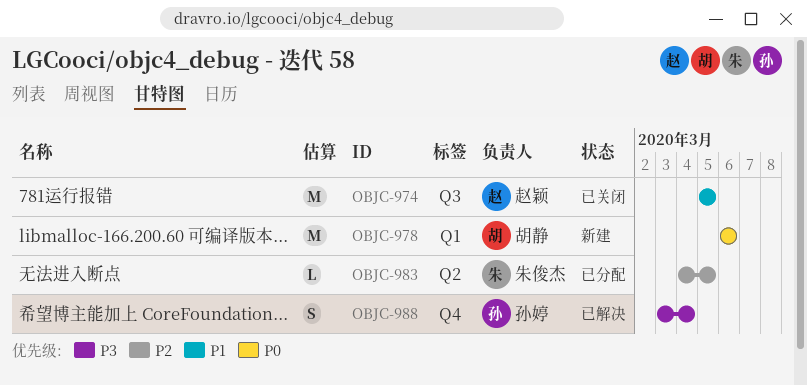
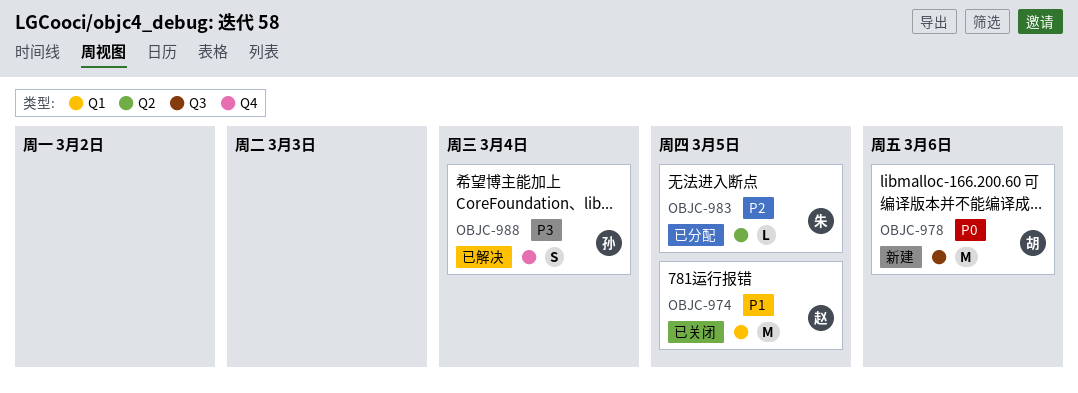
OBJC-974, label: Q3 -> Q1
OBJC-978, label: Q1 -> Q3

